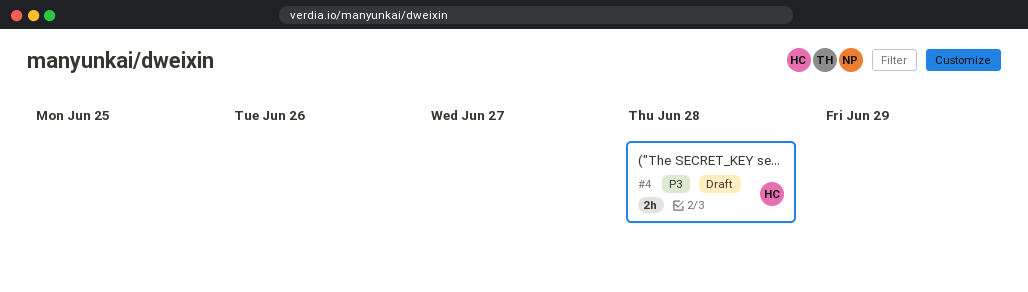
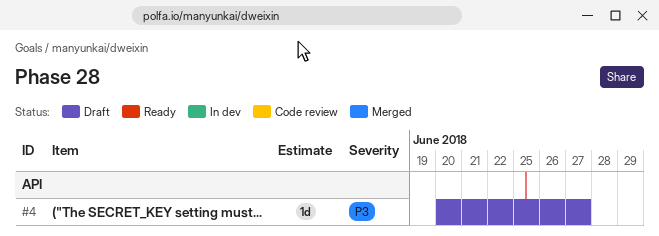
#4, estimate: 2h -> 1d
#4, due: Jun 28 -> Jun 27

